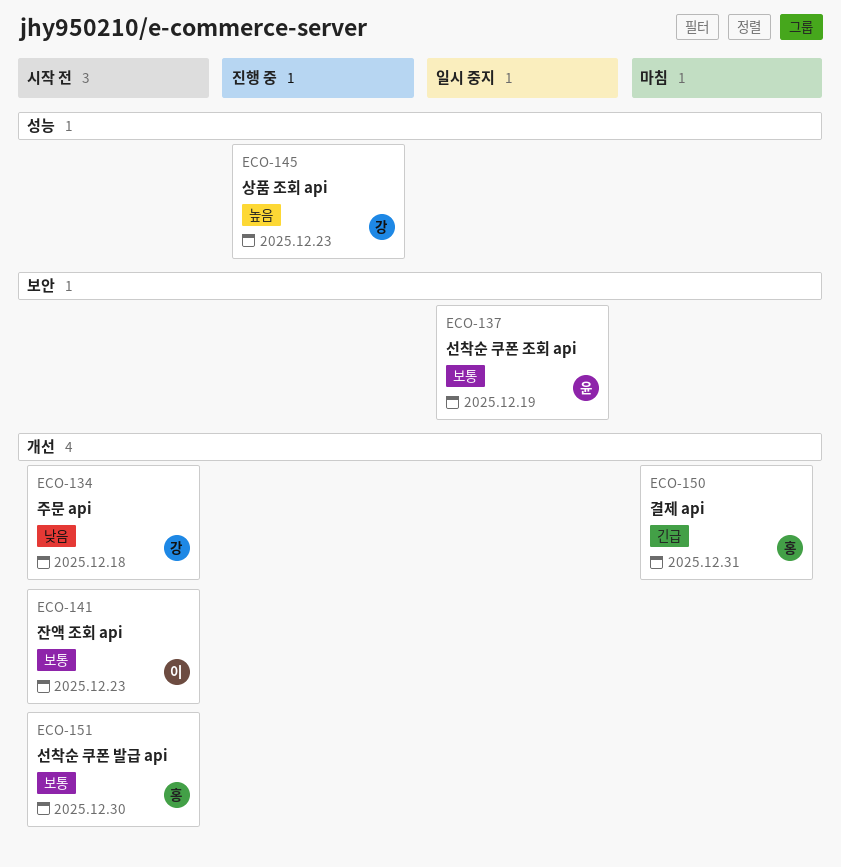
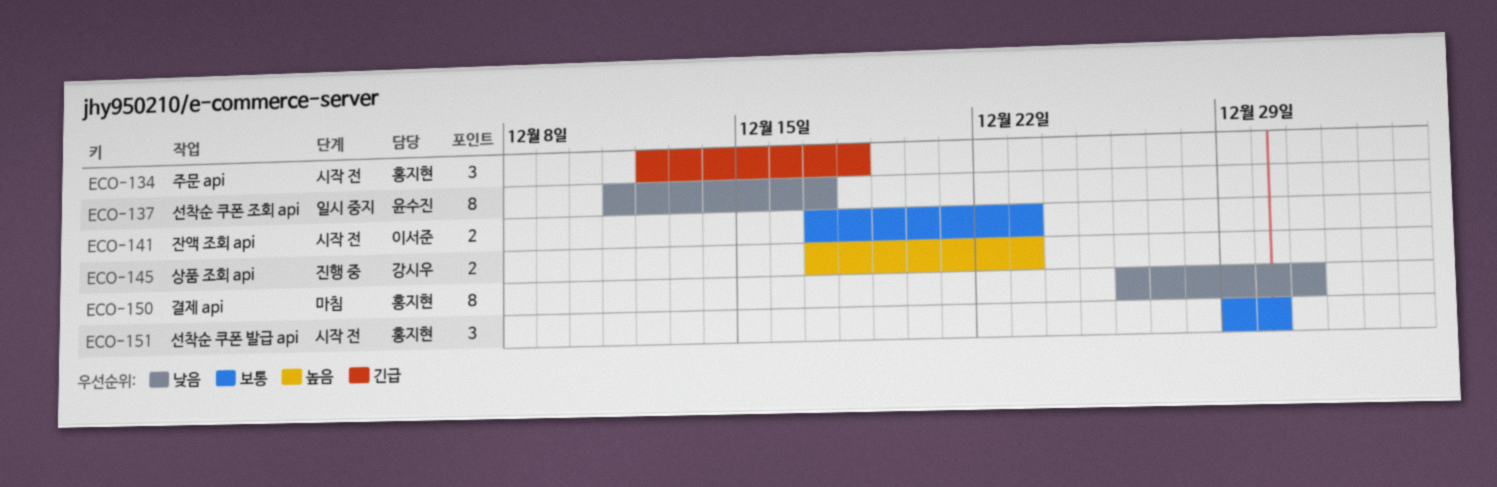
ECO-134, owner: 강시우 -> 홍지현
ECO-134, priority: 낮음 -> 긴급
ECO-137, priority: 보통 -> 낮음
ECO-137, due: Dec 19 -> Dec 17
ECO-150, priority: 긴급 -> 낮음

